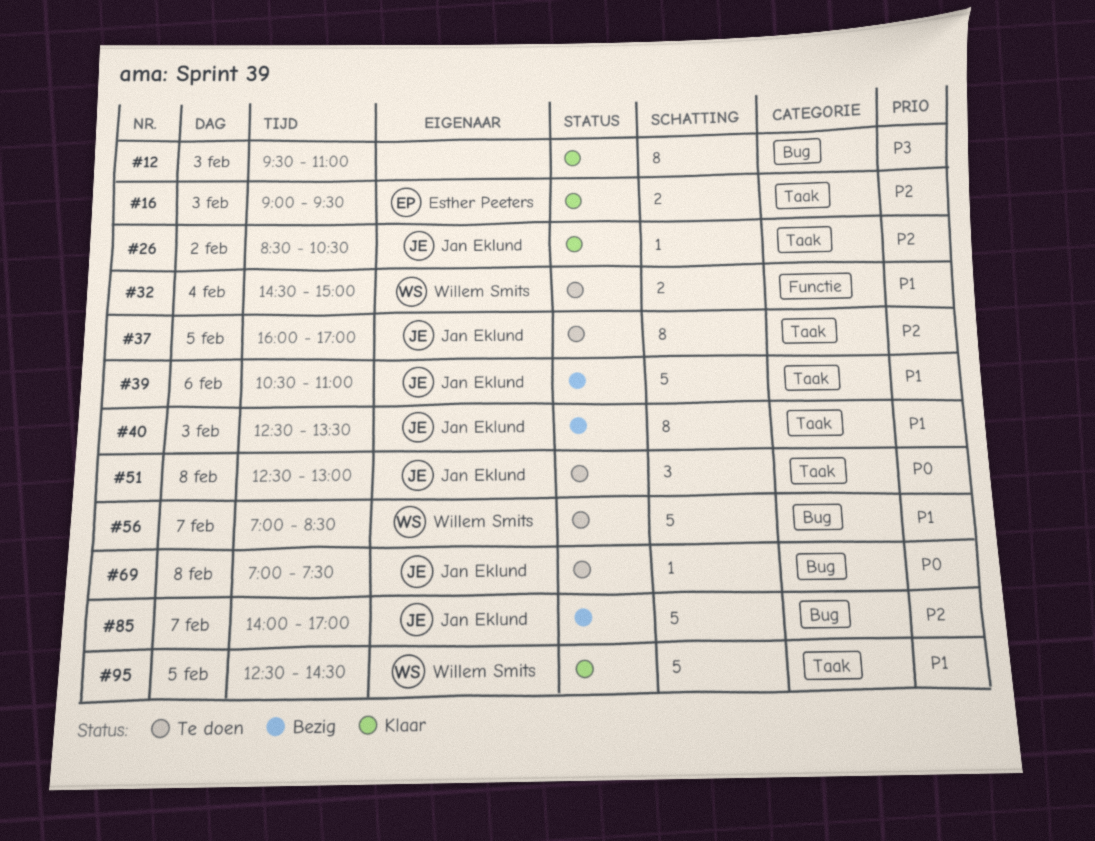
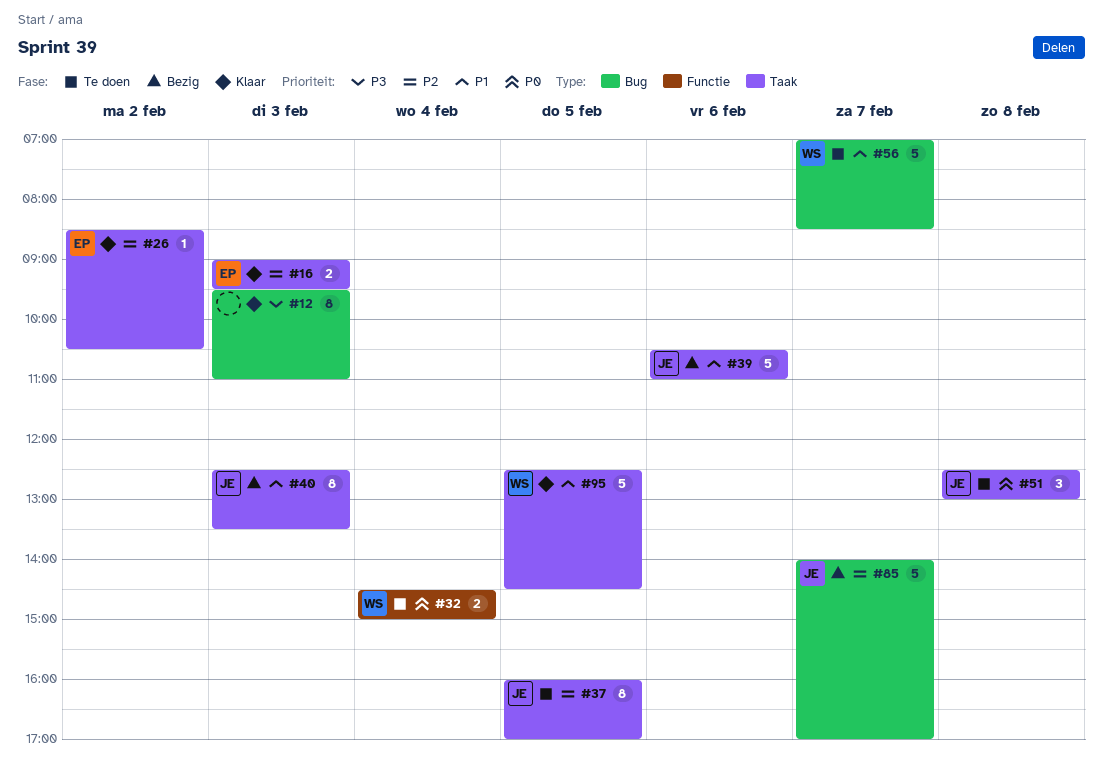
#26, owner: Jan Eklund -> Esther Peeters
#32, priority: P1 -> P0
#69: present -> none

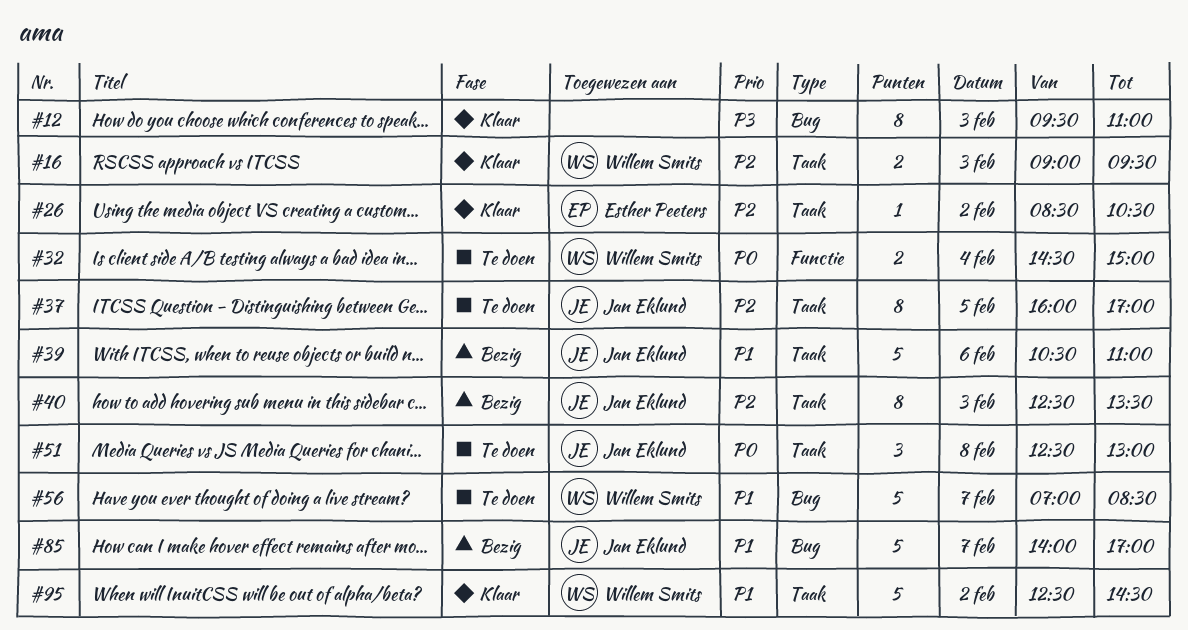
#16, owner: Esther Peeters -> Willem Smits
#40, priority: P1 -> P2
#85, priority: P2 -> P1
#95, day: Feb 5 -> Feb 2

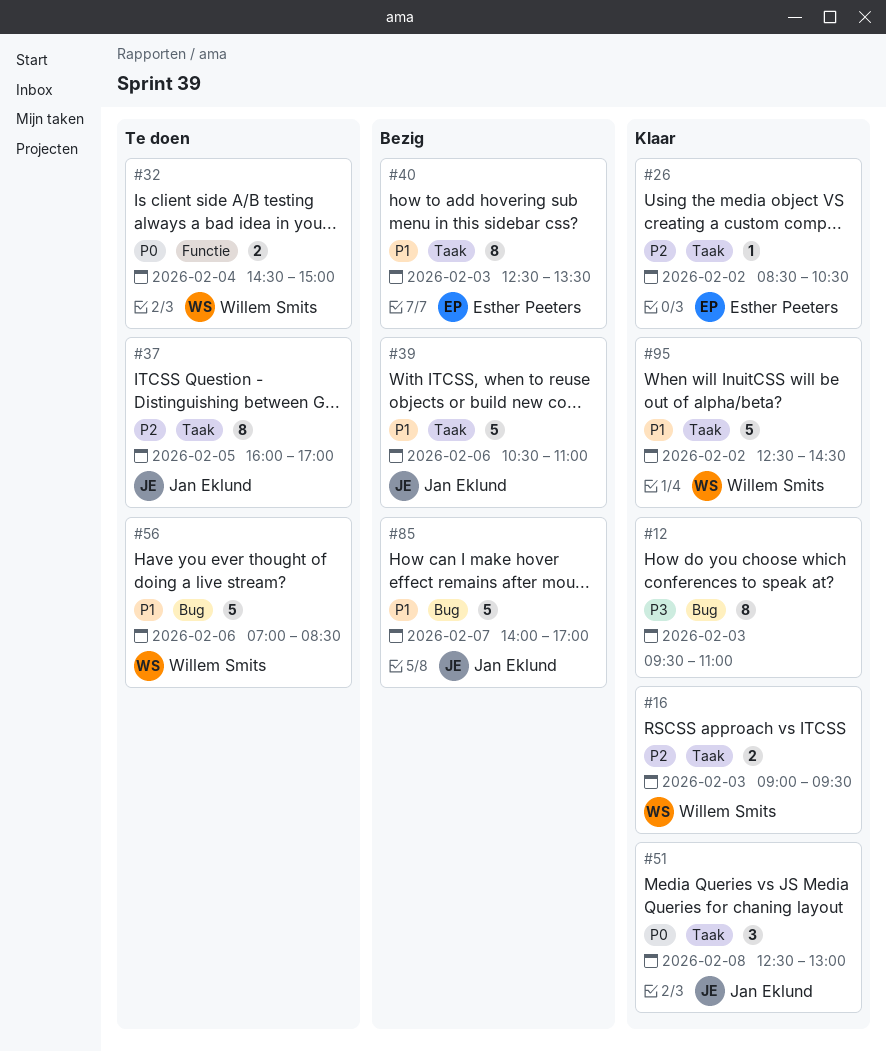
#40, owner: Jan Eklund -> Esther Peeters
#40, priority: P2 -> P1
#51, status: Te doen -> Klaar
#56, day: Feb 7 -> Feb 6

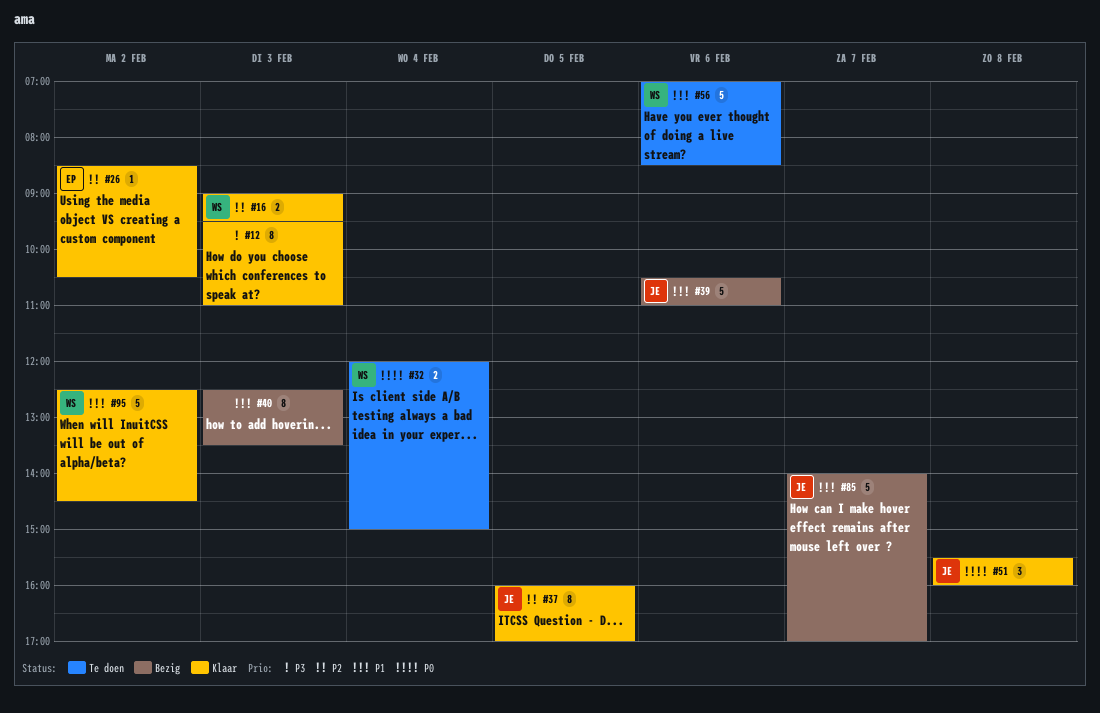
#32, begins: 14:30 -> 12:00
#37, status: Te doen -> Klaar
#40, owner: Esther Peeters -> none
#51, begins: 12:30 -> 15:30
#51, ends: 13:00 -> 16:00

